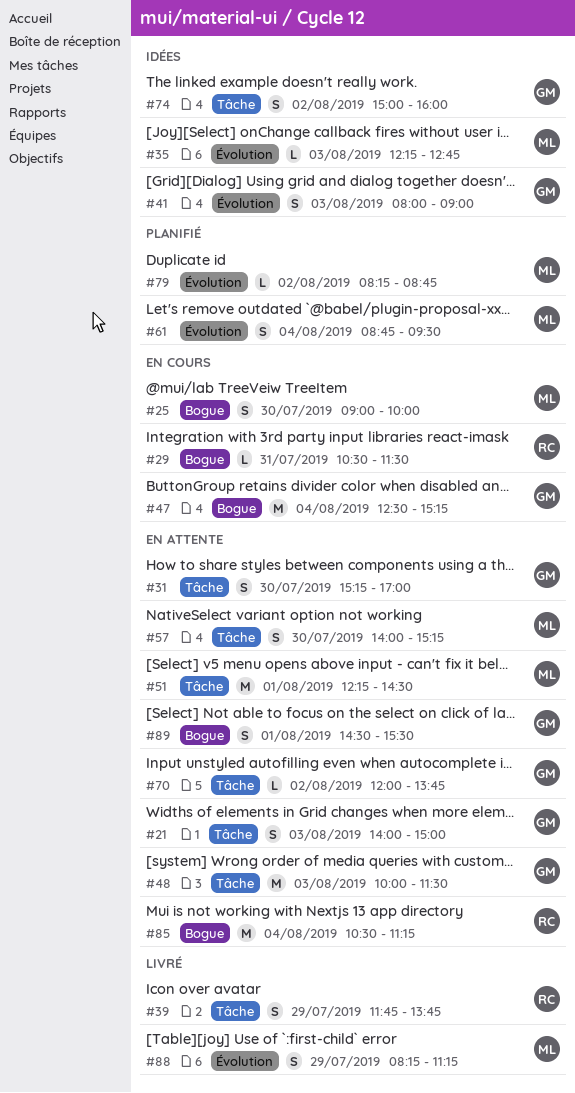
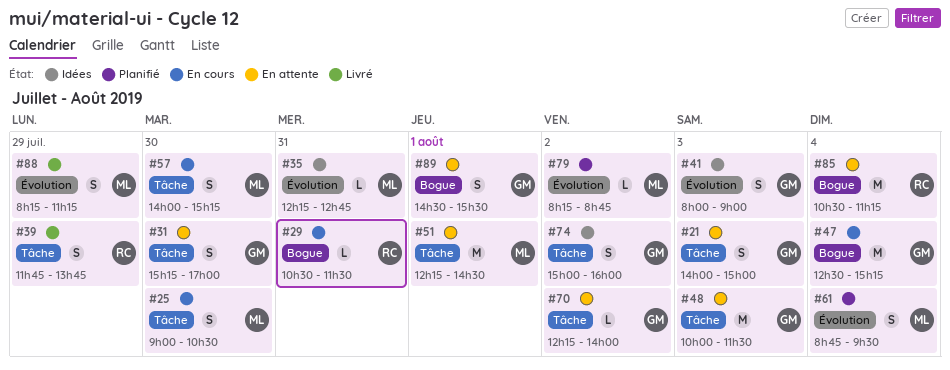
#25, label: Bogue -> Tâche
#25, ends: 10:00 -> 10:30
#35, day: Aug 3 -> Jul 31
#57, status: En attente -> En cours
#70, begins: 12:00 -> 12:15
#70, ends: 13:45 -> 14:00

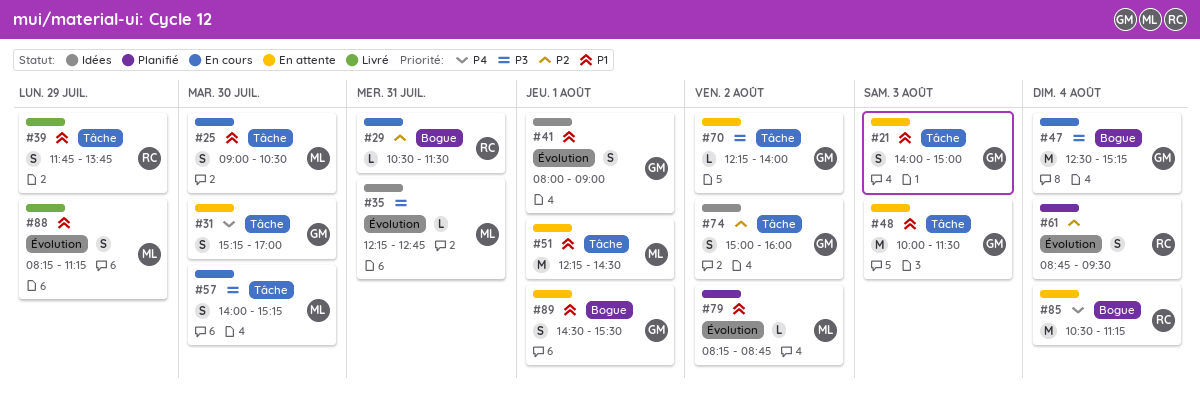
#41, day: Aug 3 -> Aug 1
#61, owner: ML -> RC

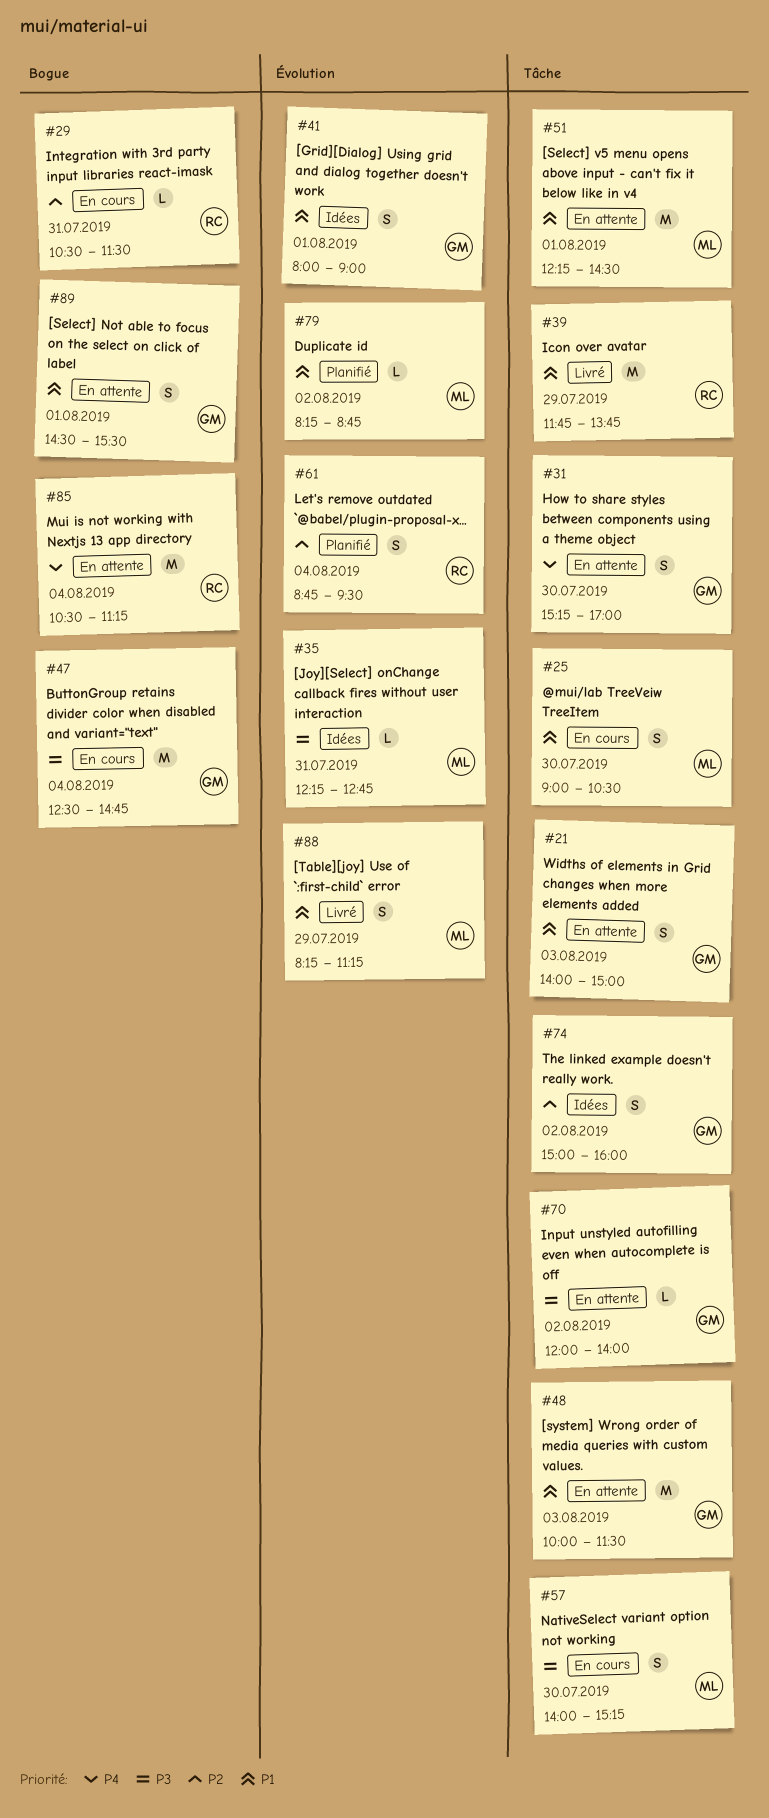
#39, estimate: S -> M
#47, ends: 15:15 -> 14:45
#70, begins: 12:15 -> 12:00

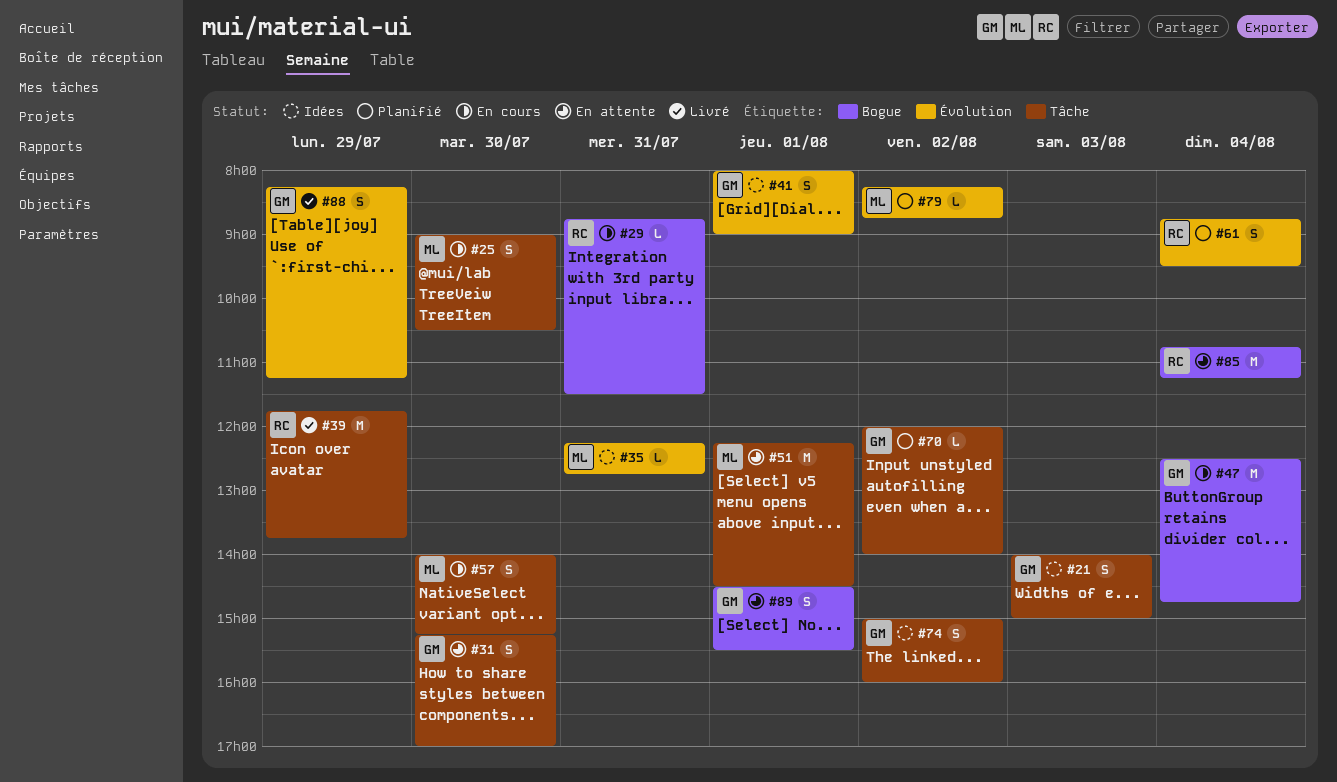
#21, status: En attente -> Idées
#29, begins: 10:30 -> 08:45
#48: present -> none
#70, status: En attente -> Planifié
#85, begins: 10:30 -> 10:45
#88, owner: ML -> GM

